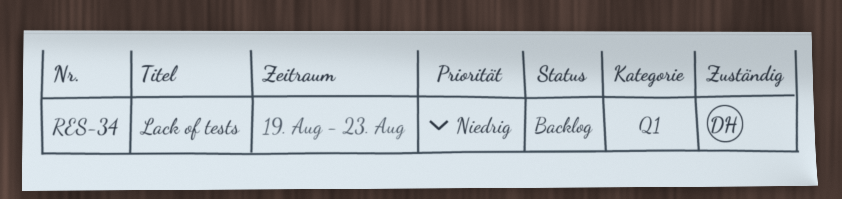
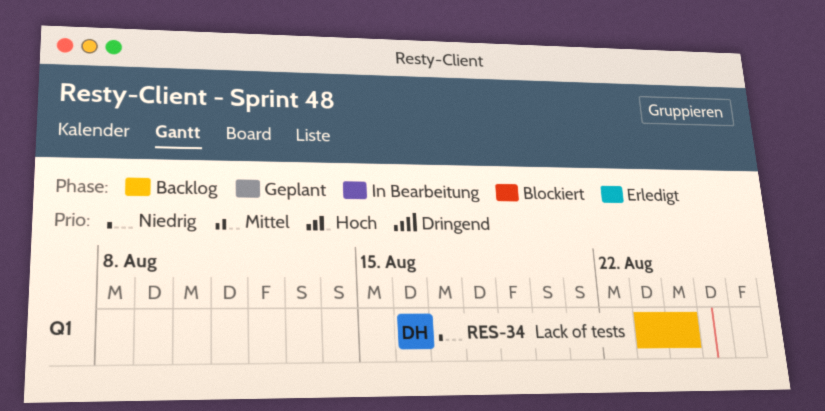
RES-34, start: Aug 19 -> Aug 23
RES-34, due: Aug 23 -> Aug 24

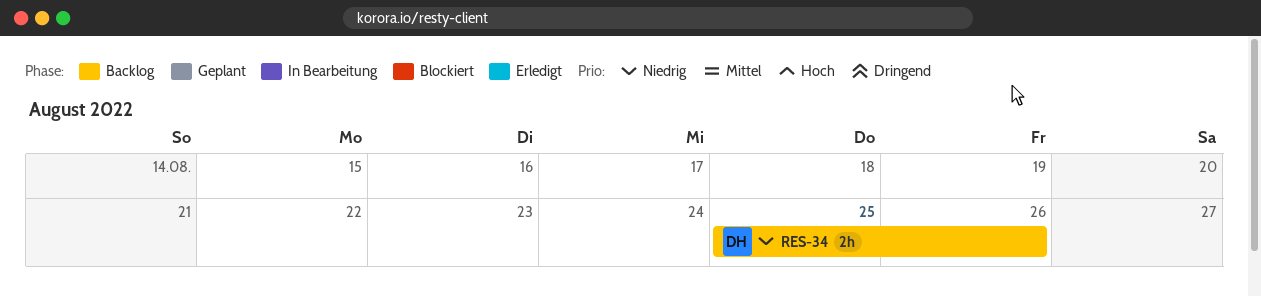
RES-34, start: Aug 23 -> Aug 25
RES-34, due: Aug 24 -> Aug 26

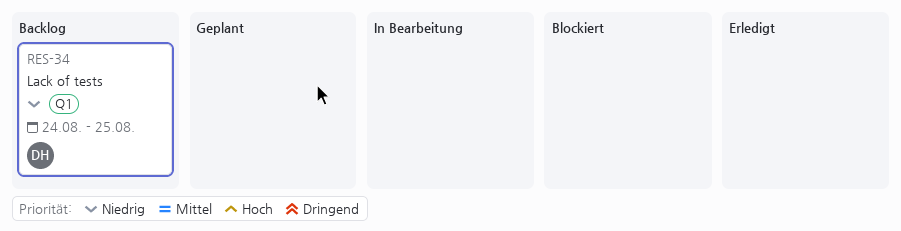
RES-34, start: Aug 25 -> Aug 24
RES-34, due: Aug 26 -> Aug 25

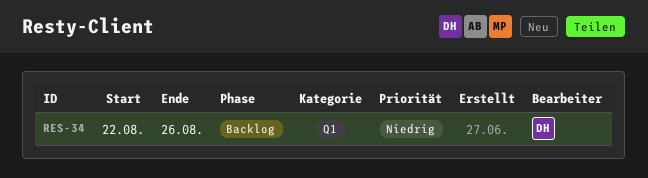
RES-34, start: Aug 24 -> Aug 22
RES-34, due: Aug 25 -> Aug 26

